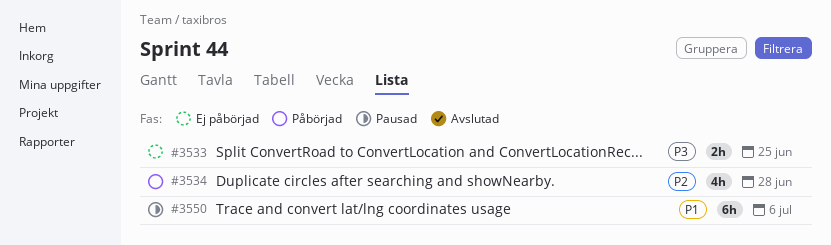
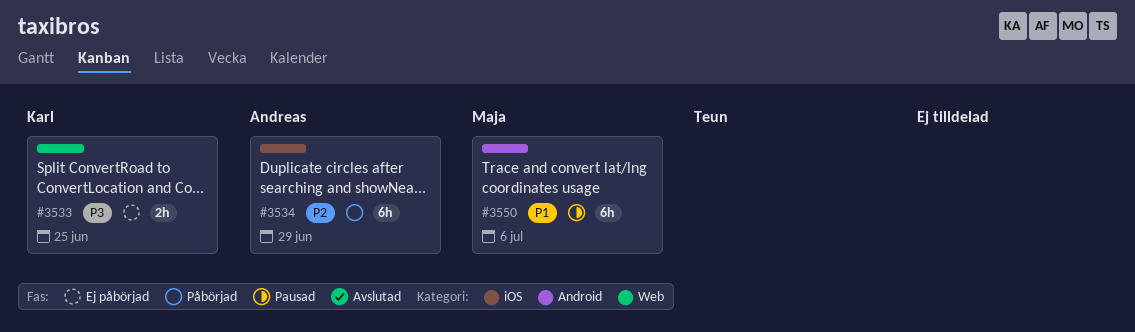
#3534, estimate: 4h -> 6h
#3534, due: Jun 28 -> Jun 29

